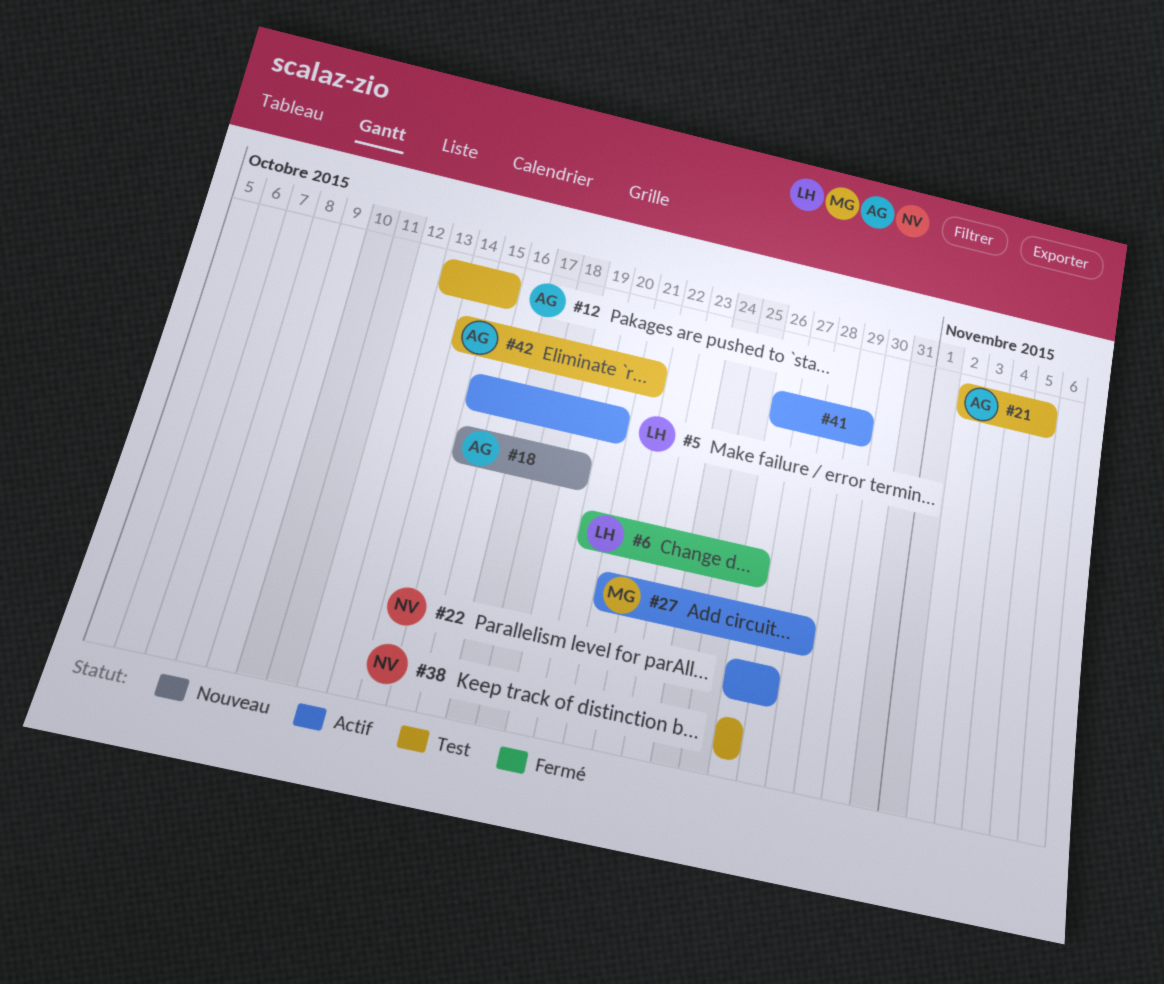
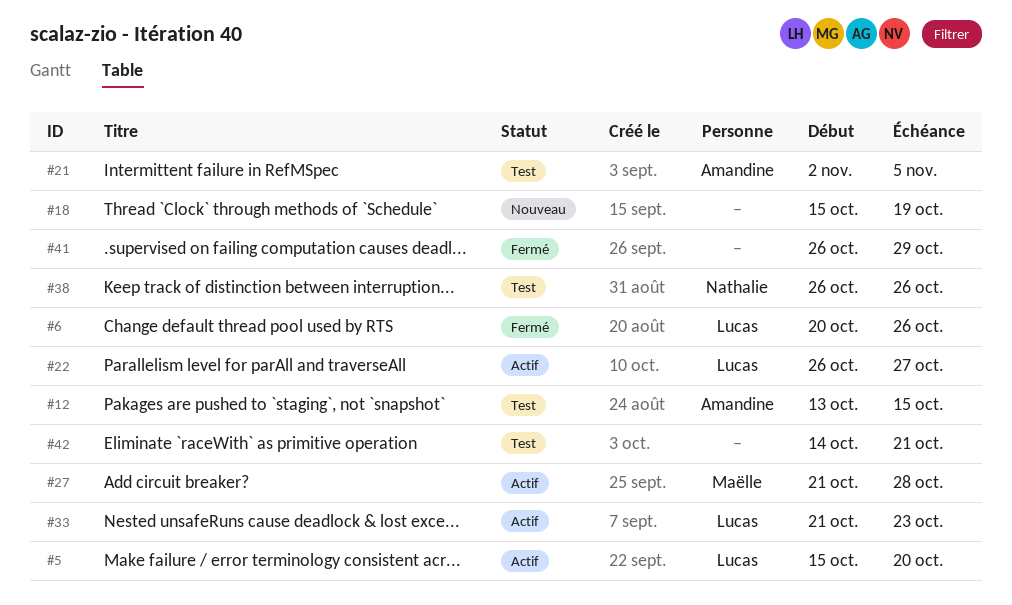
#18, owner: Amandine -> none
#22, owner: Nathalie -> Lucas
#33: none -> present
#41, status: Actif -> Fermé
#42, owner: Amandine -> none

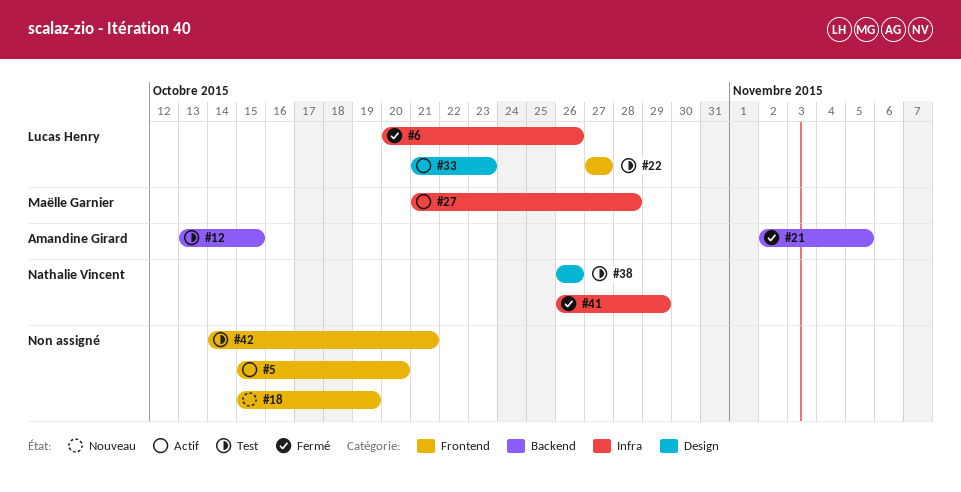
#5, owner: Lucas Henry -> none
#21, status: Test -> Fermé
#22, status: Actif -> Test
#22, start: Oct 26 -> Oct 27
#41, owner: none -> Nathalie Vincent

